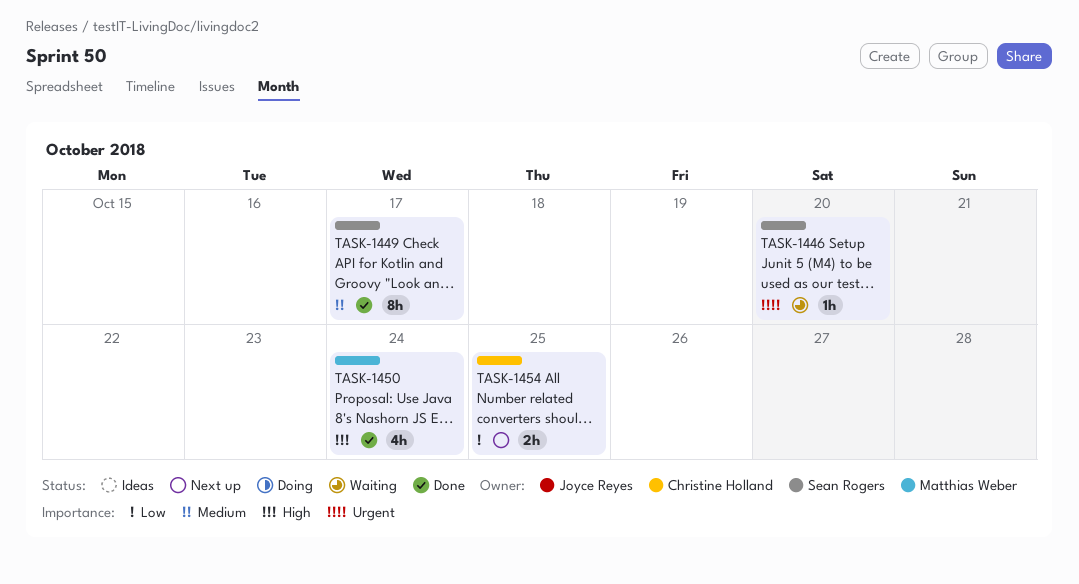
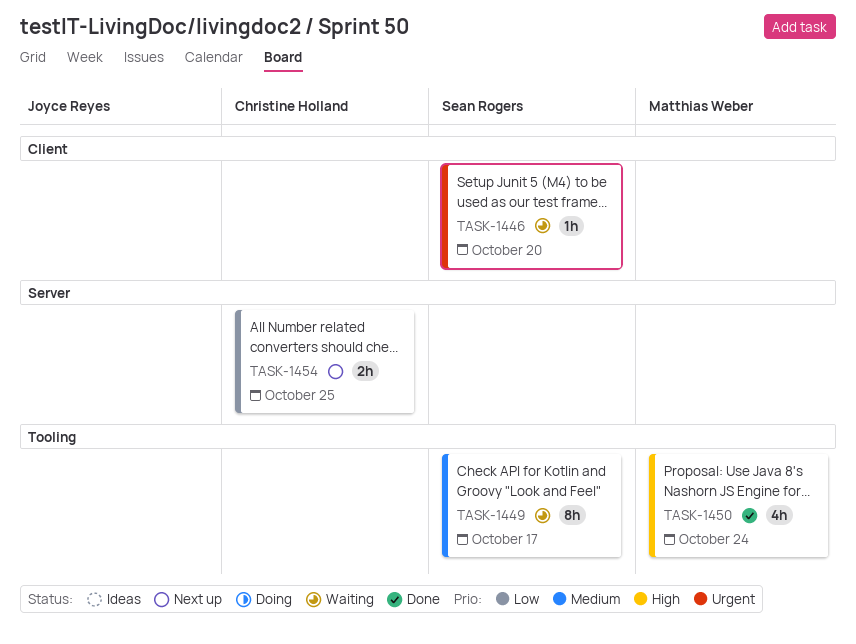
TASK-1449, status: Done -> Waiting

